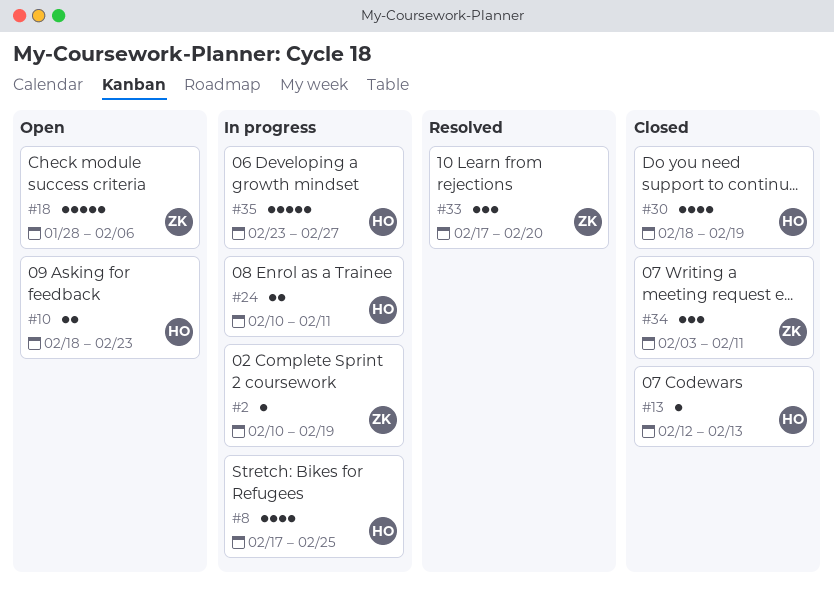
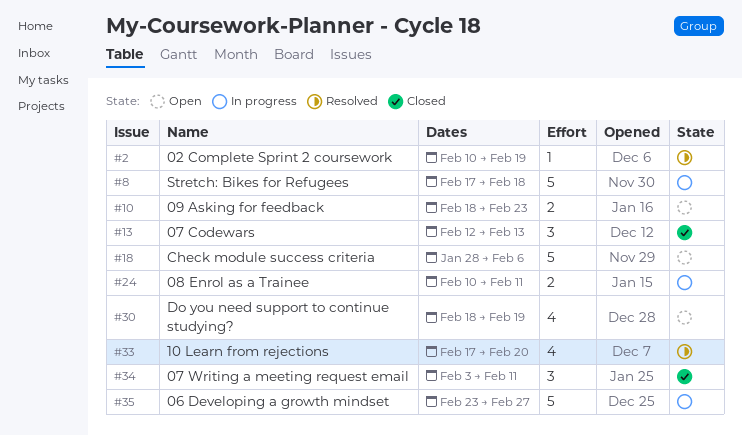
#2, status: In progress -> Resolved
#8, estimate: 4 -> 5
#8, due: Feb 25 -> Feb 18
#13, estimate: 1 -> 3
#30, status: Closed -> Open
#33, estimate: 3 -> 4

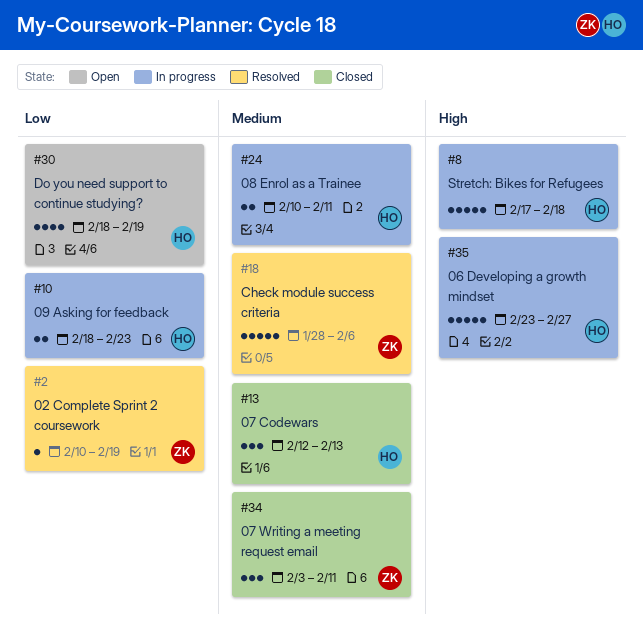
#10, status: Open -> In progress
#18, status: Open -> Resolved
#33: present -> none

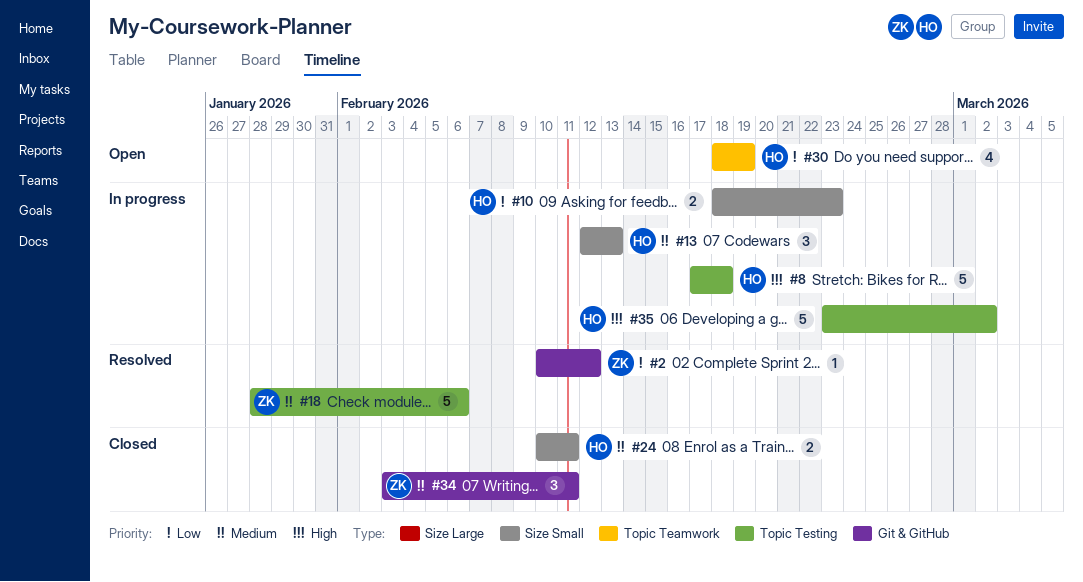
#2, due: Feb 19 -> Feb 12
#13, status: Closed -> In progress
#24, status: In progress -> Closed
#35, due: Feb 27 -> Mar 2

